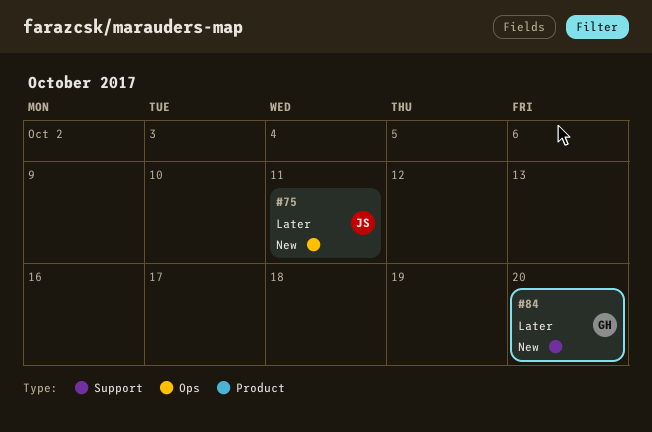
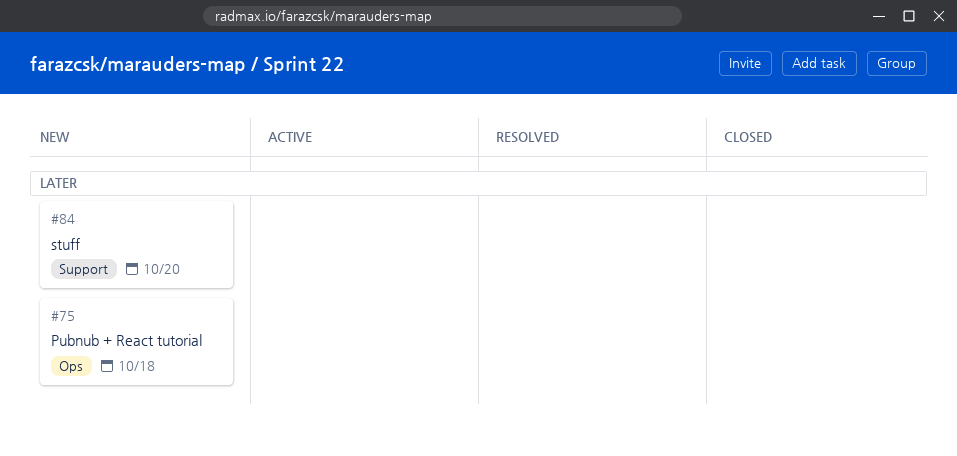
#75, due: Oct 11 -> Oct 18

